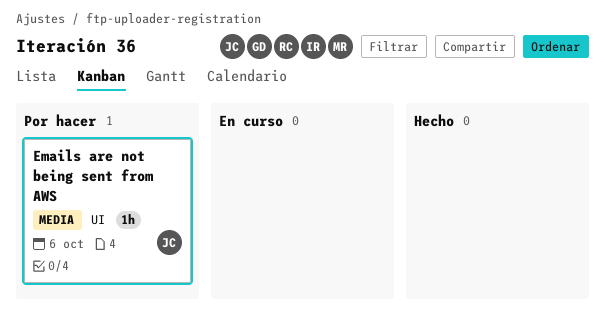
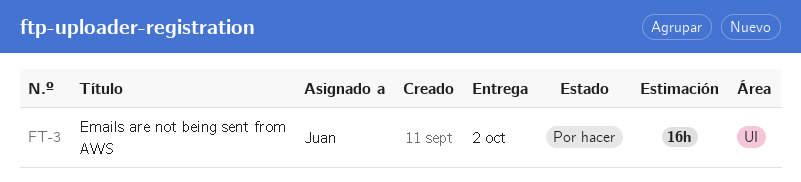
Emails are not being sent from AWS, estimate: 1h -> 16h
Emails are not being sent from AWS, due: Oct 6 -> Oct 2

